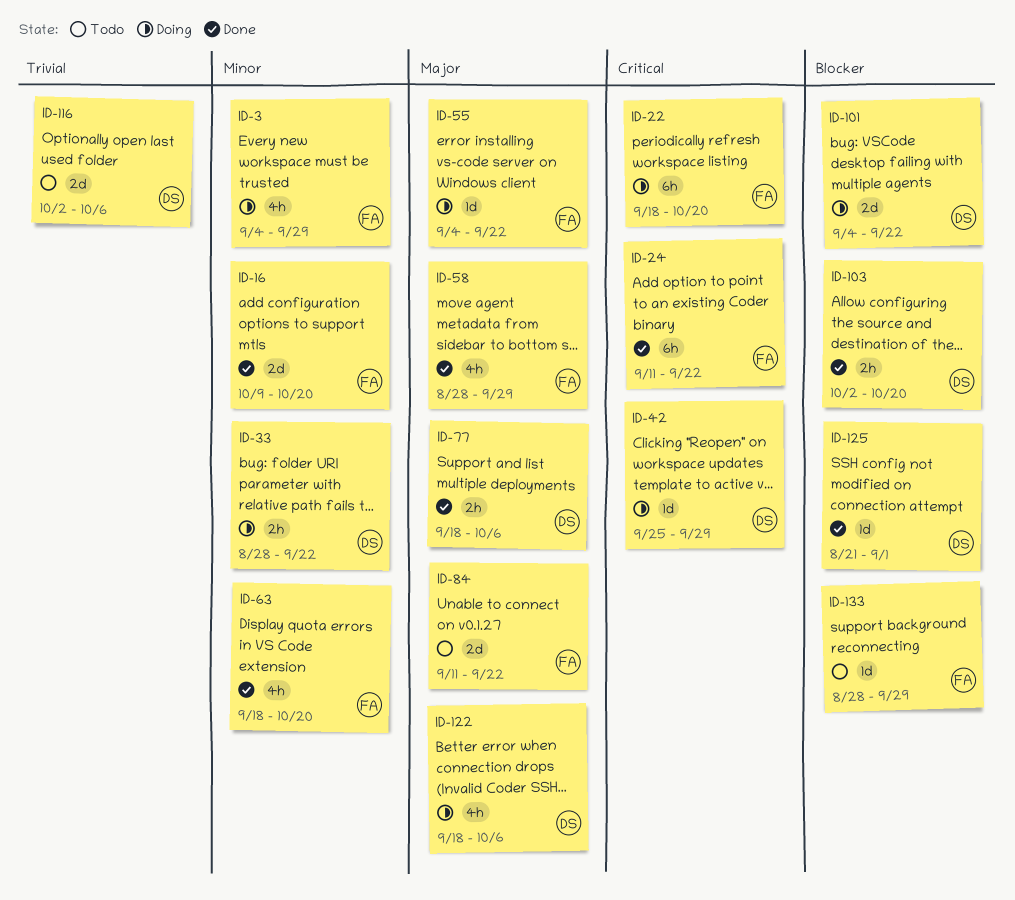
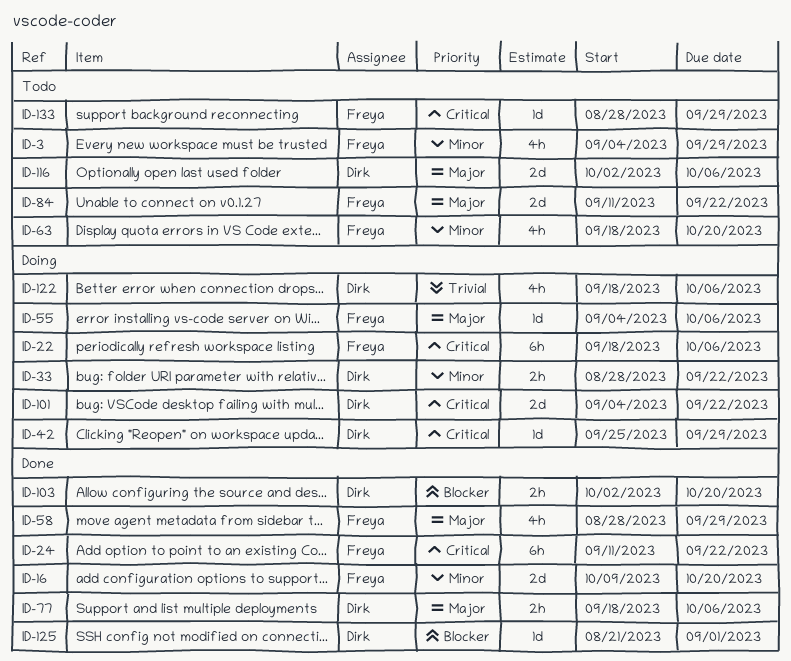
ID-3, status: Doing -> Todo
ID-22, due: Oct 20 -> Oct 6
ID-55, due: Sep 22 -> Oct 6
ID-63, status: Done -> Todo
ID-101, priority: Blocker -> Critical
ID-116, priority: Trivial -> Major
ID-122, priority: Major -> Trivial
ID-133, priority: Blocker -> Critical

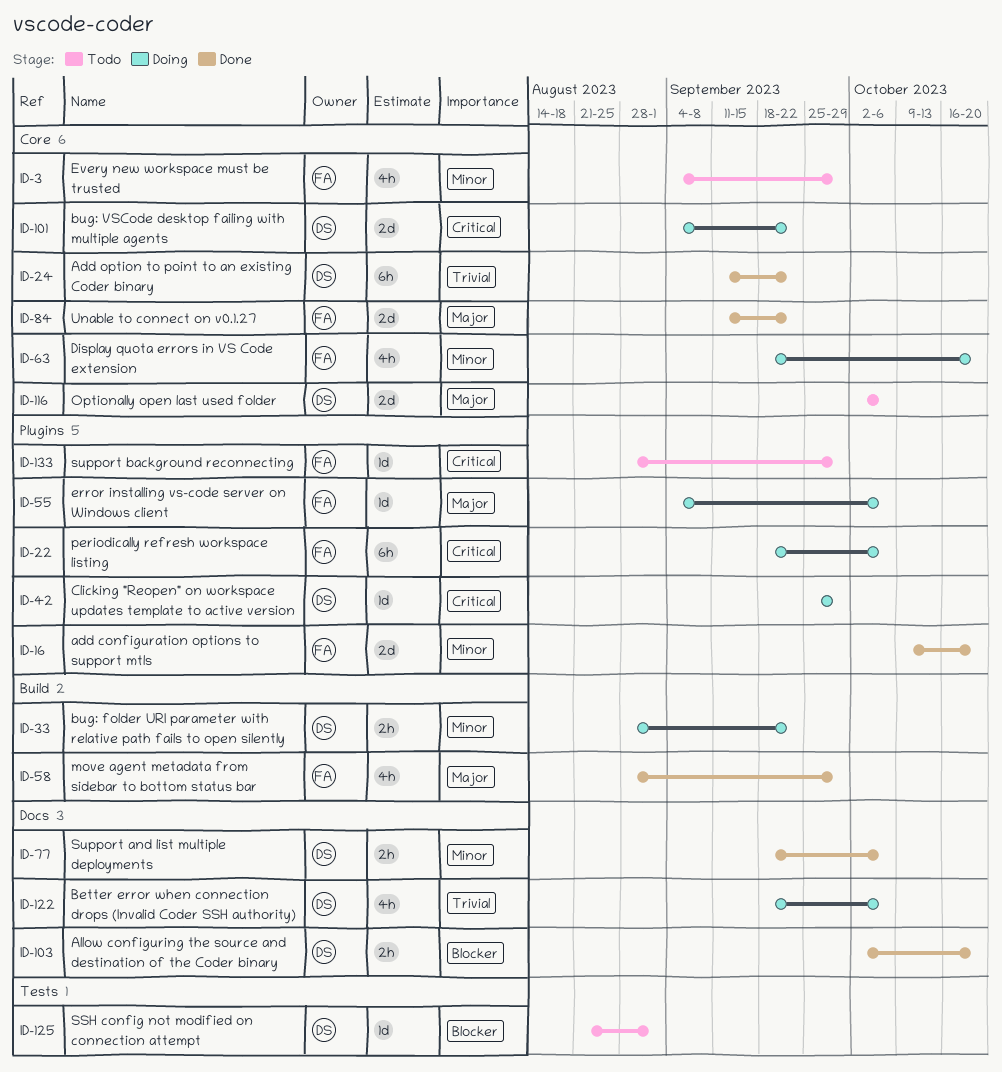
ID-24, owner: Freya -> Dirk
ID-24, priority: Critical -> Trivial
ID-63, status: Todo -> Doing
ID-77, priority: Major -> Minor
ID-84, status: Todo -> Done
ID-125, status: Done -> Todo

